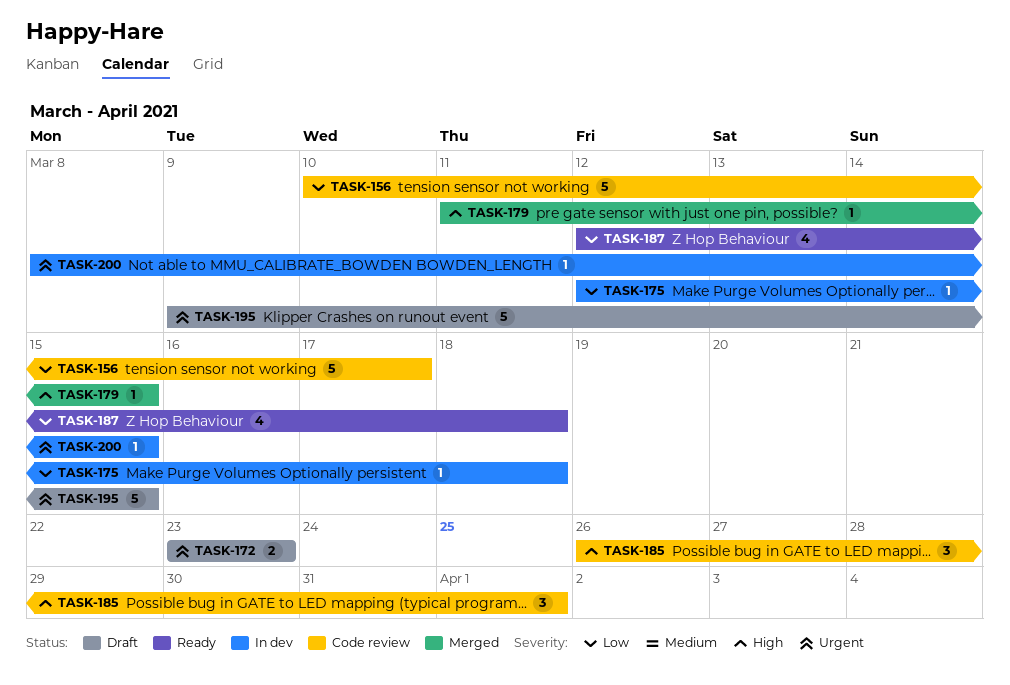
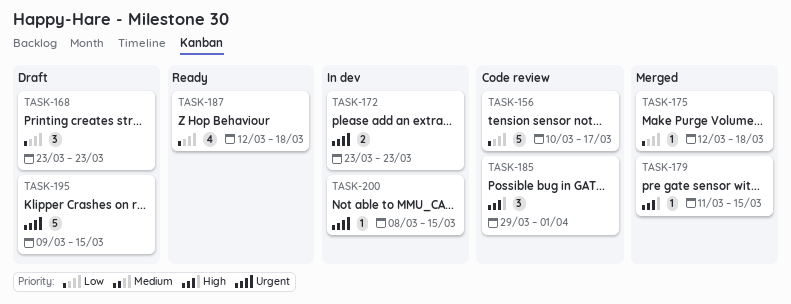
TASK-168: none -> present
TASK-172, status: Draft -> In dev
TASK-175, status: In dev -> Merged
TASK-185, start: Mar 26 -> Mar 29

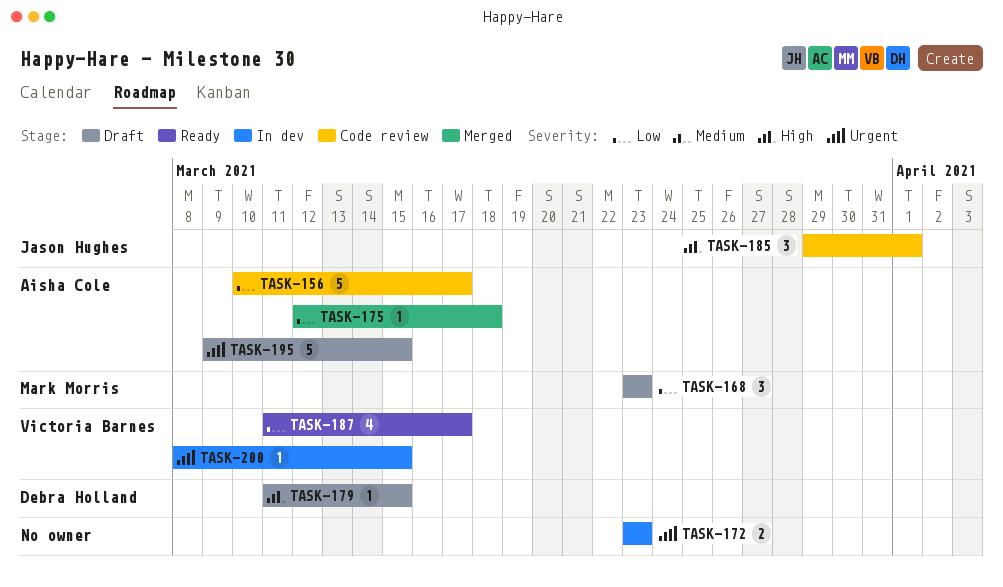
TASK-179, status: Merged -> Draft
TASK-187, start: Mar 12 -> Mar 11
TASK-187, due: Mar 18 -> Mar 17

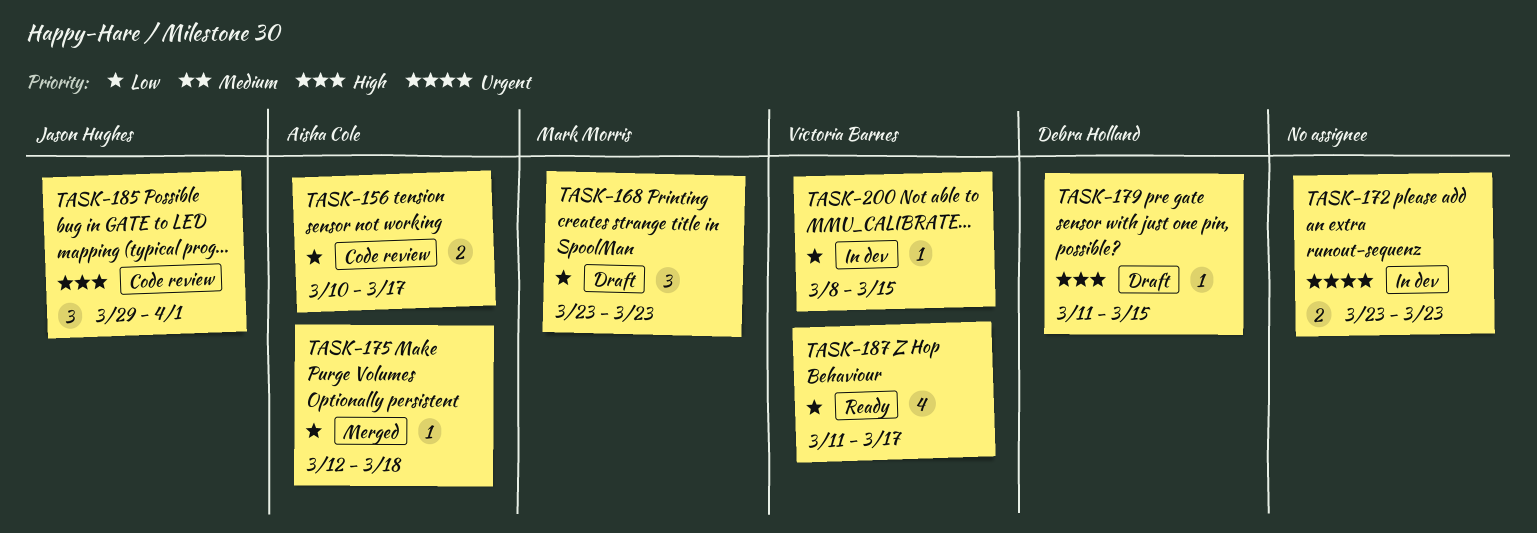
TASK-156, estimate: 5 -> 2
TASK-195: present -> none
TASK-200, priority: Urgent -> Low

